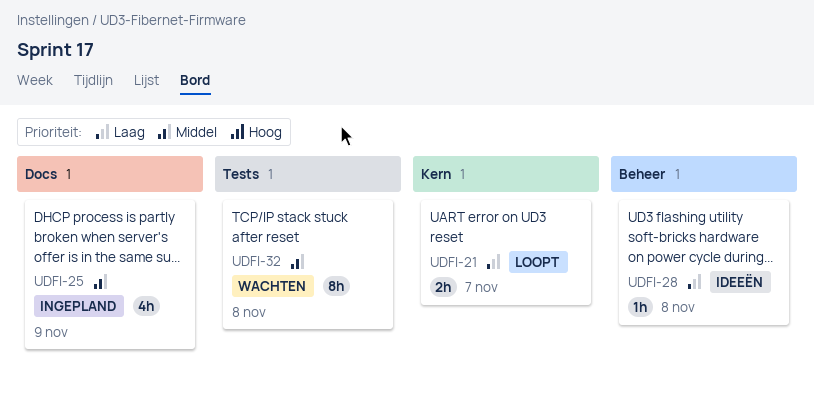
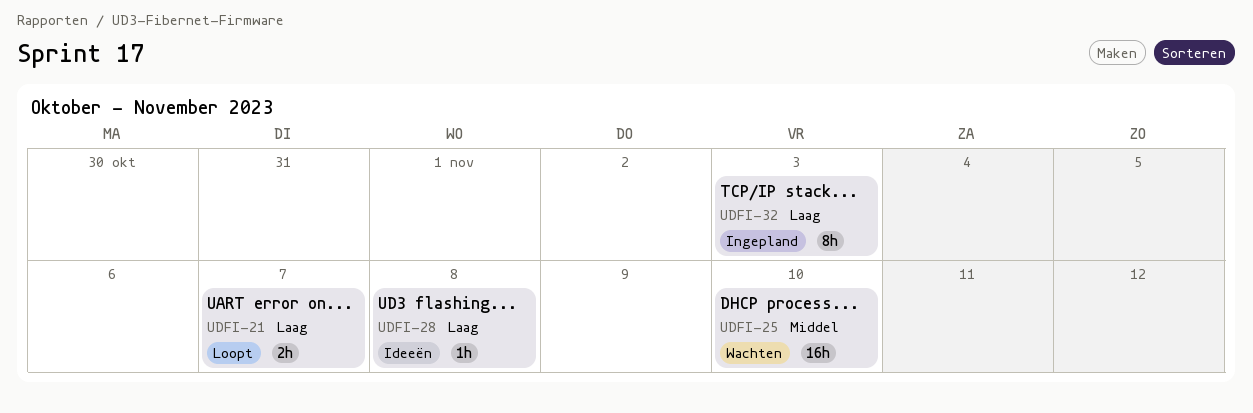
UDFI-25, status: Ingepland -> Wachten
UDFI-25, estimate: 4h -> 16h
UDFI-25, due: Nov 9 -> Nov 10
UDFI-32, status: Wachten -> Ingepland
UDFI-32, priority: Middel -> Laag
UDFI-32, due: Nov 8 -> Nov 3

